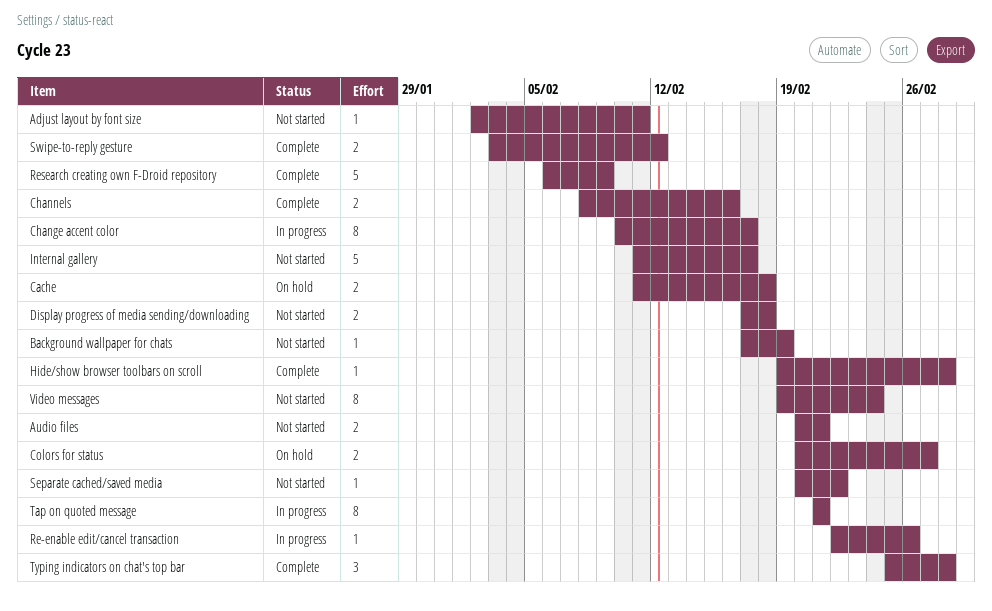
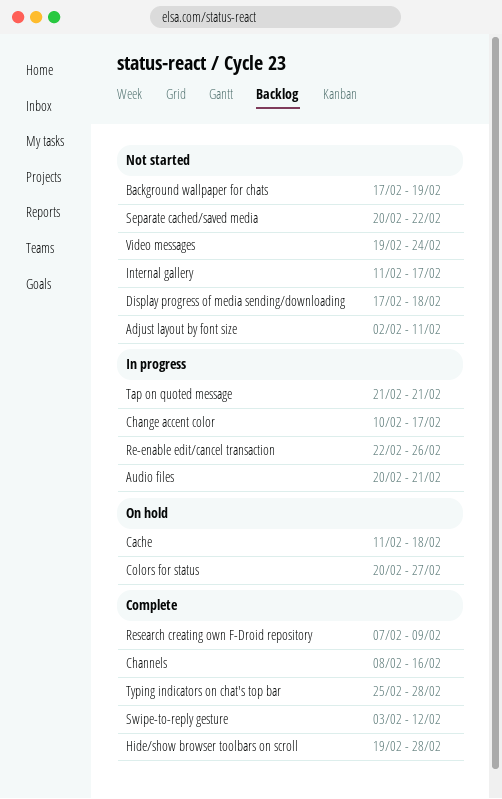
Audio files, status: Not started -> In progress
Research creating own F-Droid repository, start: Feb 6 -> Feb 7

